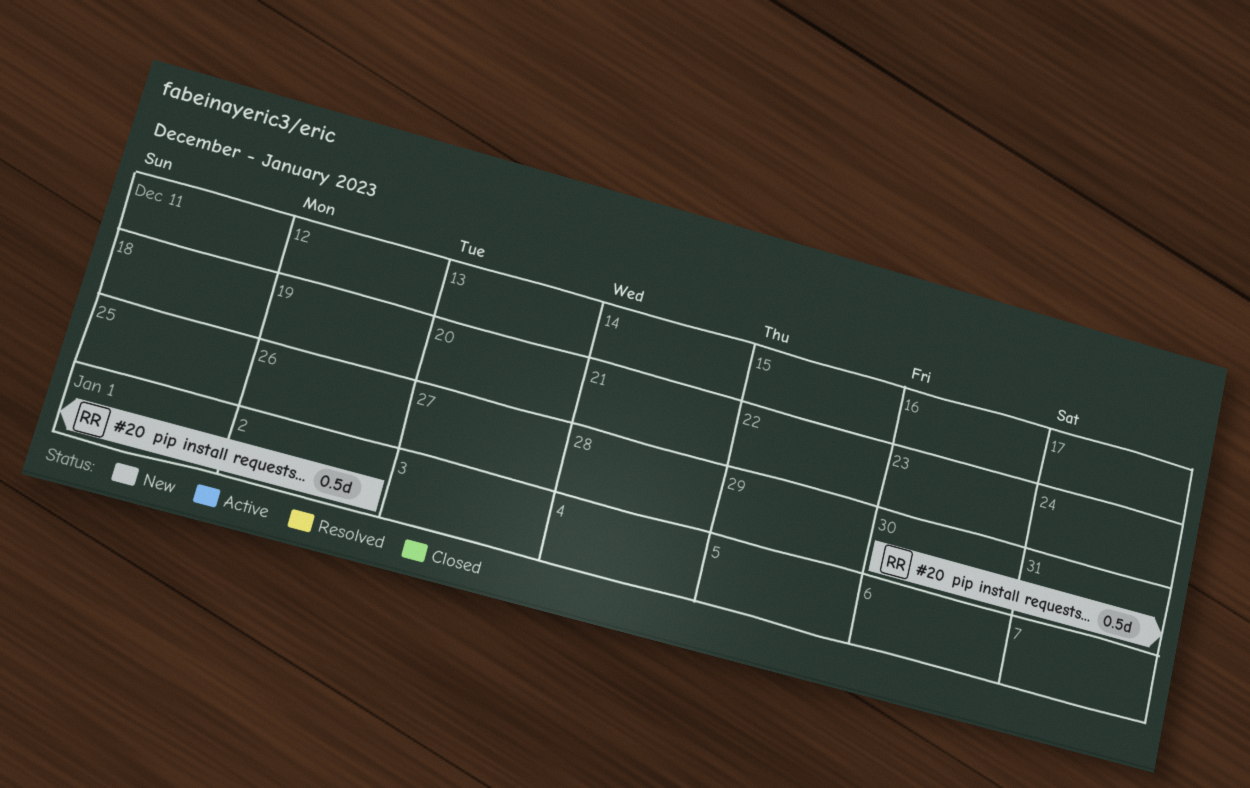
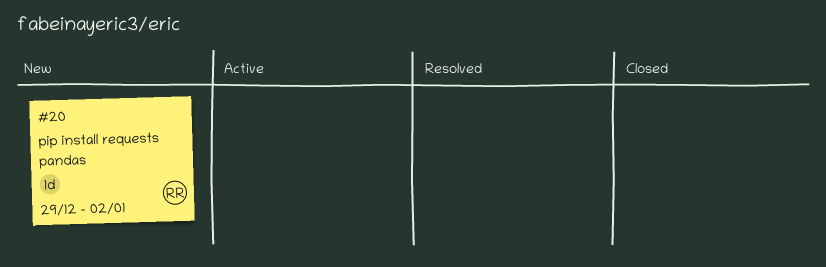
#20, estimate: 0.5d -> 1d
#20, start: Dec 30 -> Dec 29

